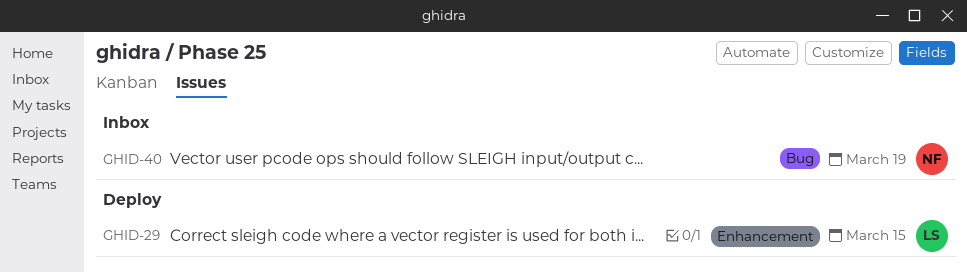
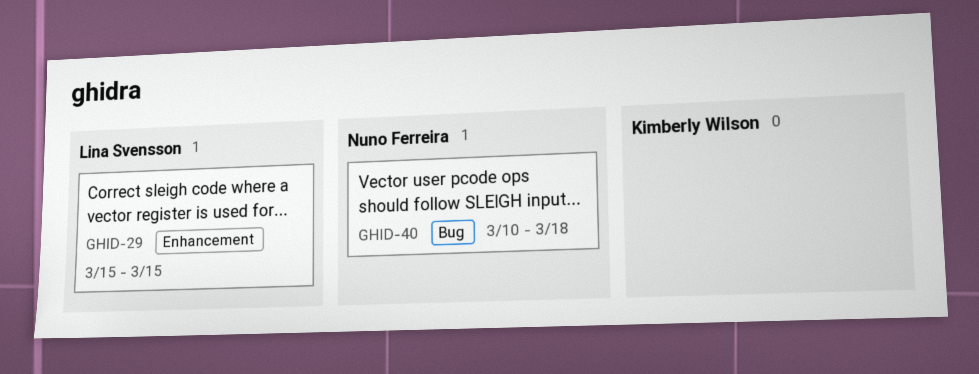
GHID-40, due: Mar 19 -> Mar 18

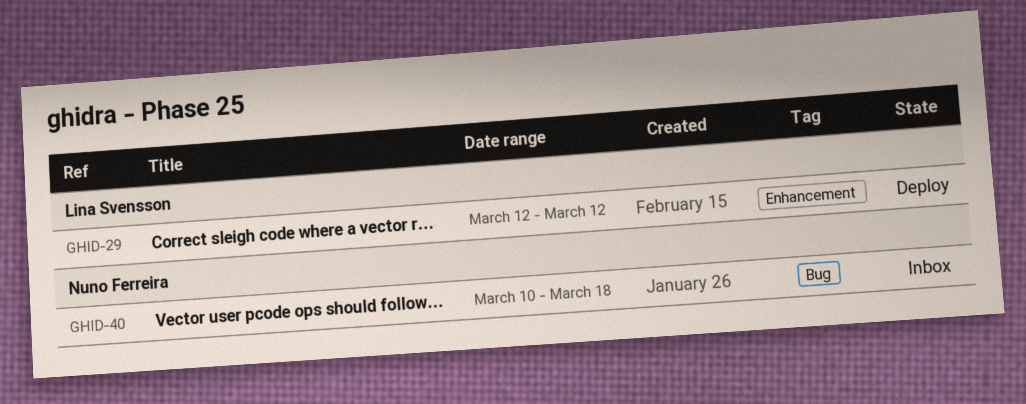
GHID-29, start: Mar 15 -> Mar 12
GHID-29, due: Mar 15 -> Mar 12

